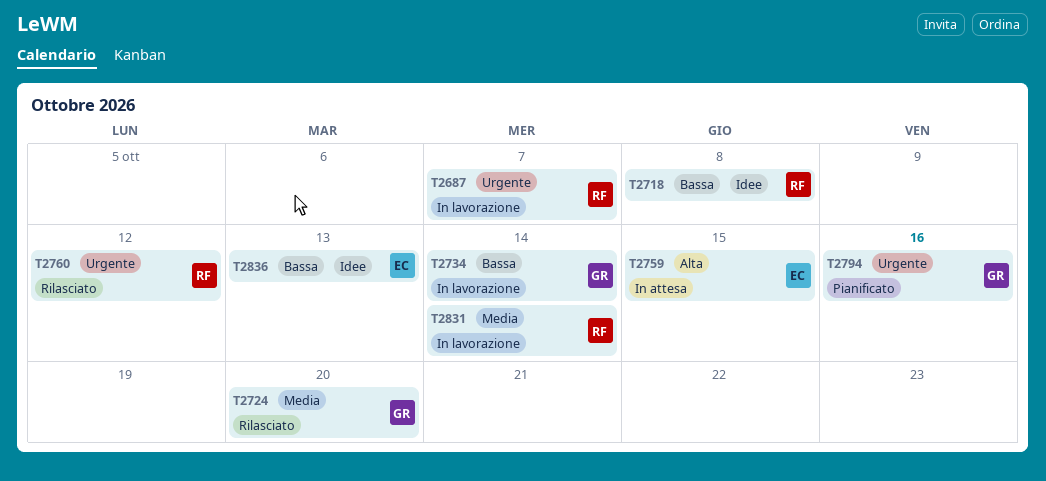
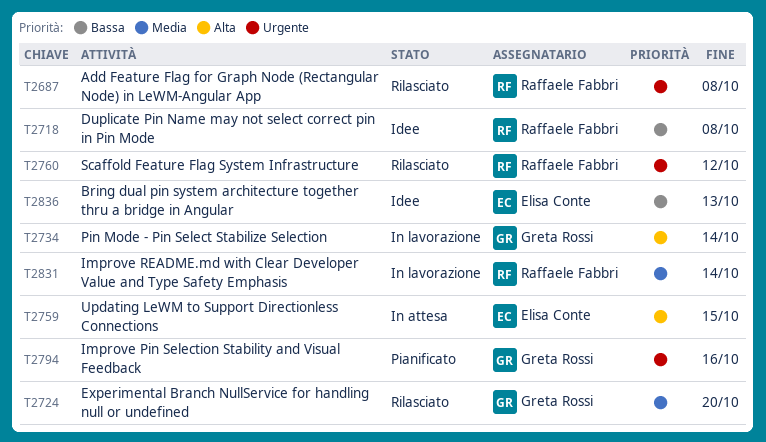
T2687, status: In lavorazione -> Rilasciato
T2687, due: Oct 7 -> Oct 8
T2734, priority: Bassa -> Alta

